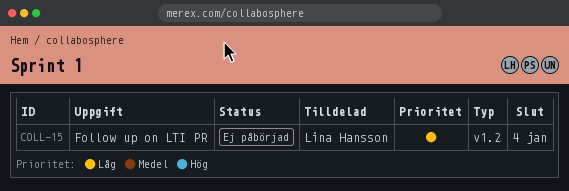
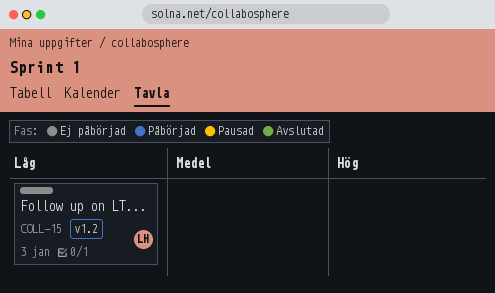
COLL-15, due: Jan 4 -> Jan 3

